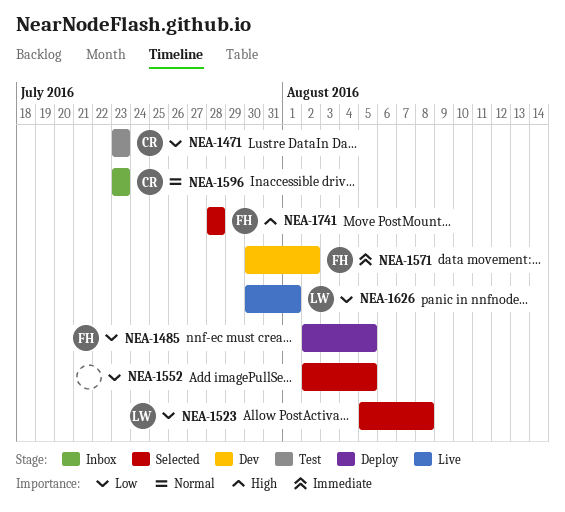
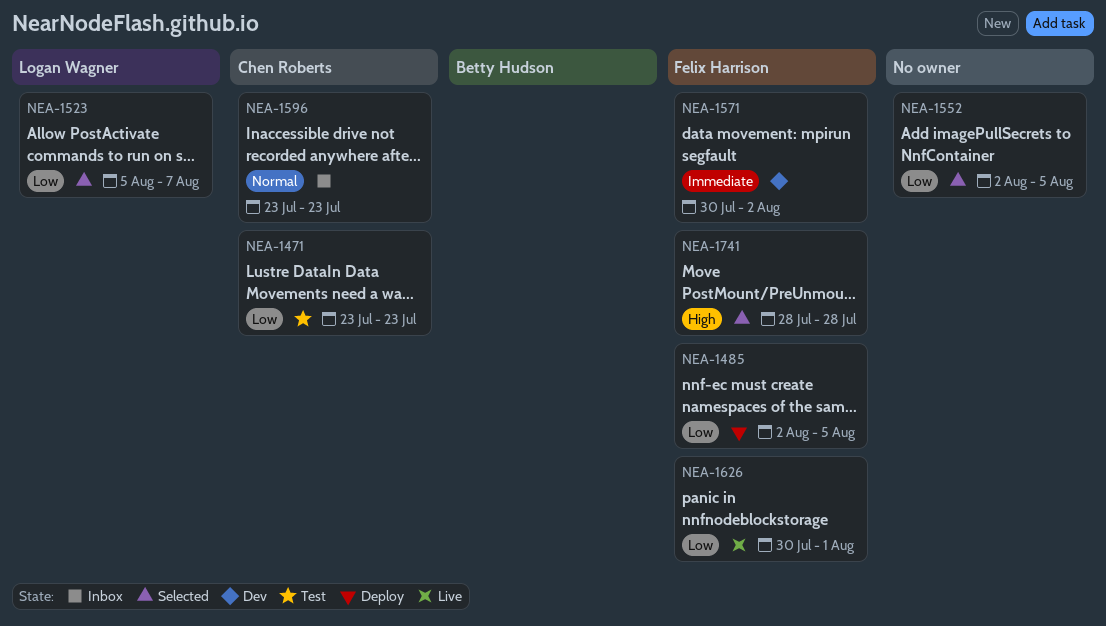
NEA-1523, due: Aug 8 -> Aug 7
NEA-1626, owner: Logan Wagner -> Felix Harrison

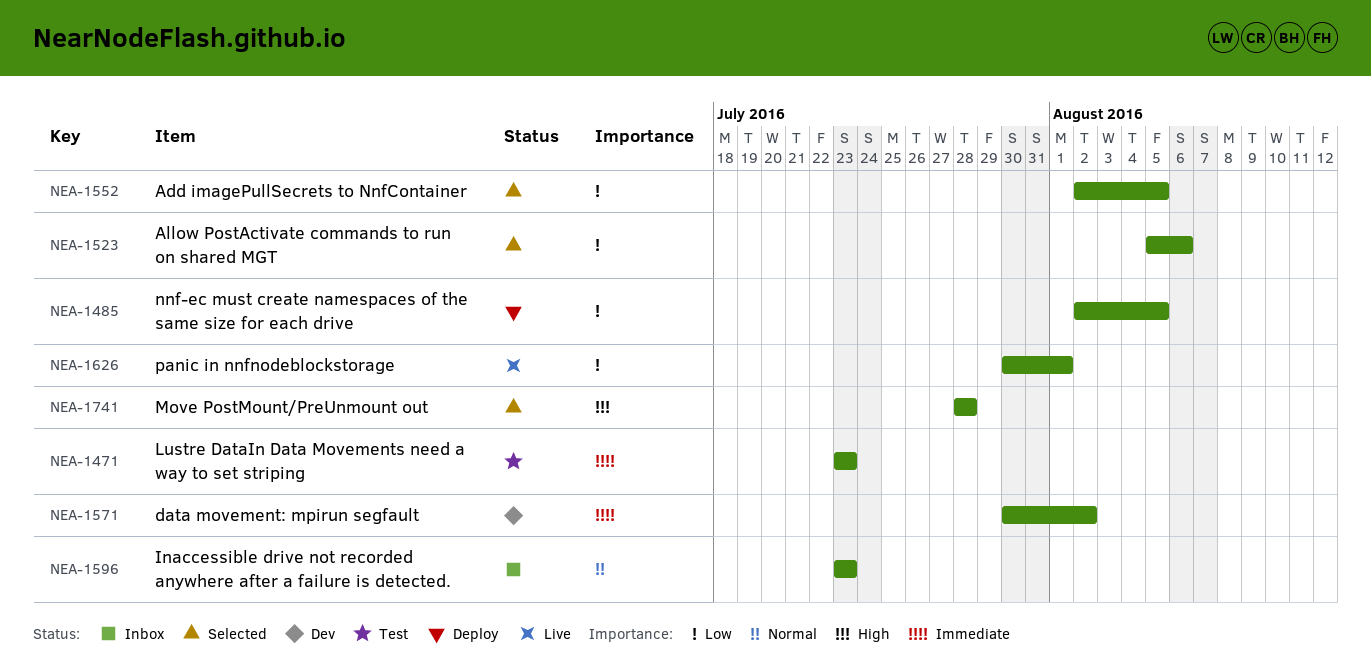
NEA-1471, priority: Low -> Immediate
NEA-1523, due: Aug 7 -> Aug 6

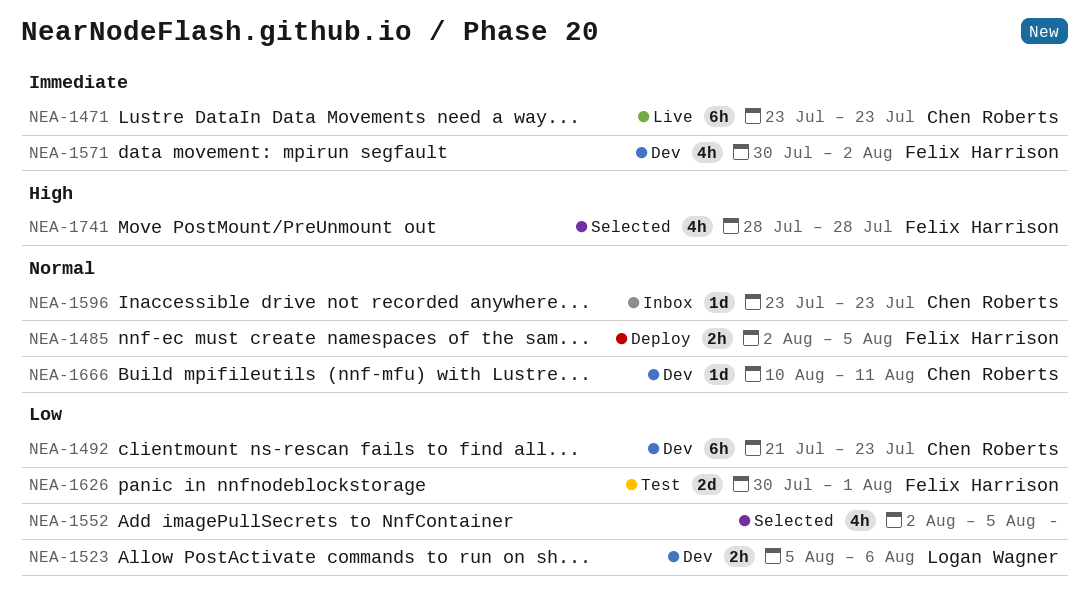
NEA-1471, status: Test -> Live
NEA-1485, priority: Low -> Normal
NEA-1492: none -> present
NEA-1523, status: Selected -> Dev
NEA-1626, status: Live -> Test
NEA-1666: none -> present

